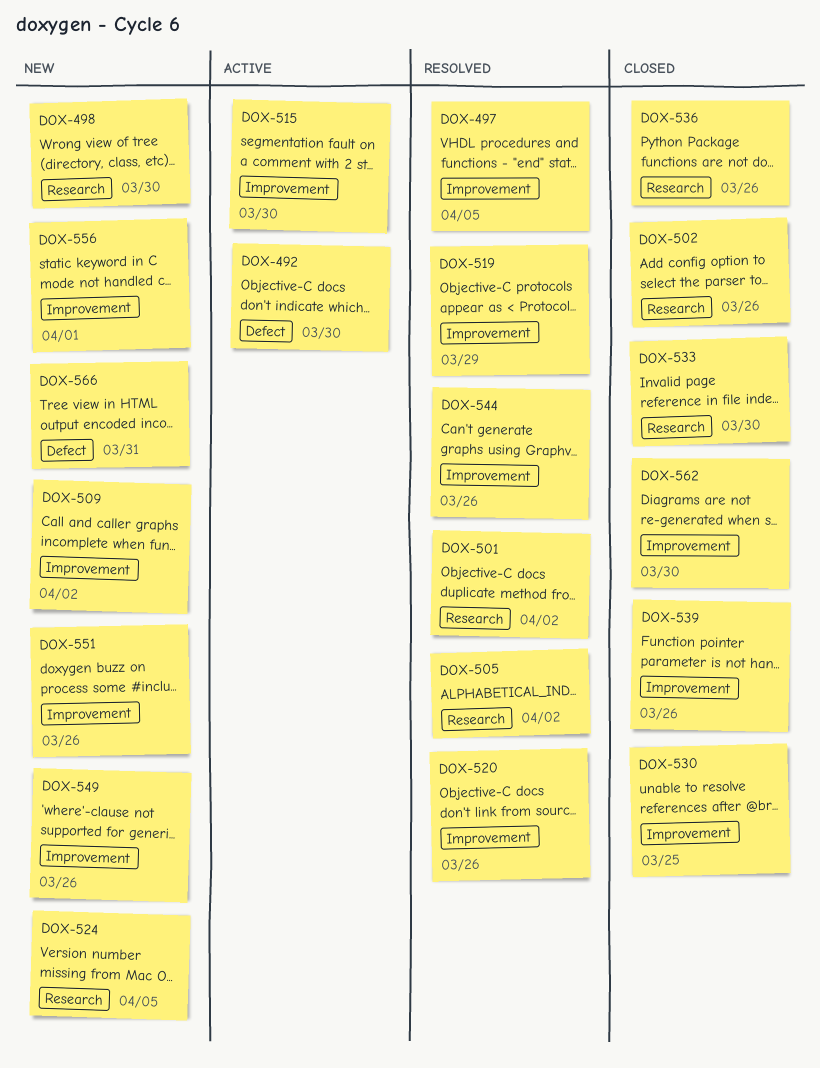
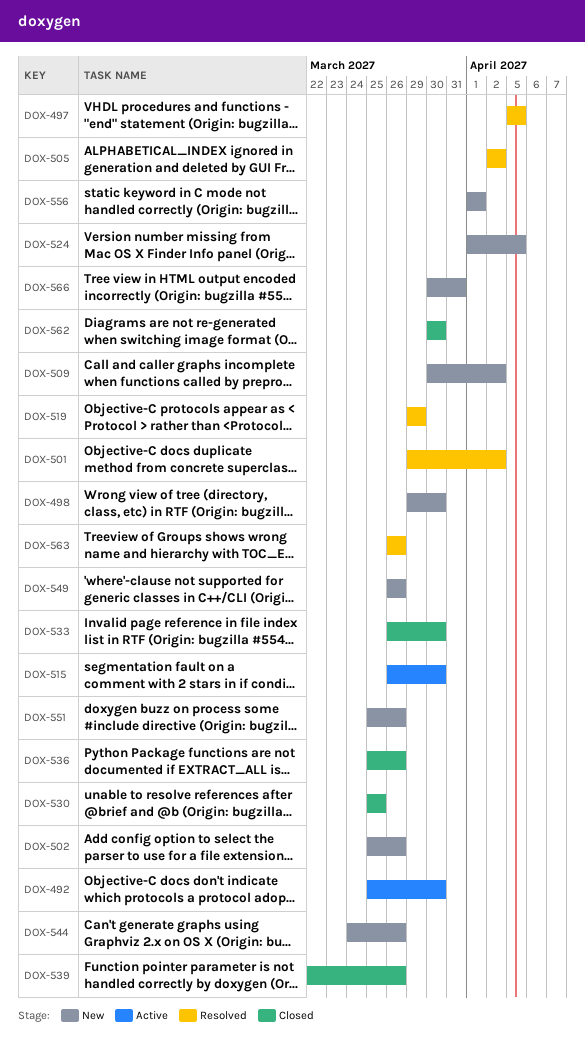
DOX-502, status: Closed -> New
DOX-520: present -> none
DOX-544, status: Resolved -> New
DOX-563: none -> present

